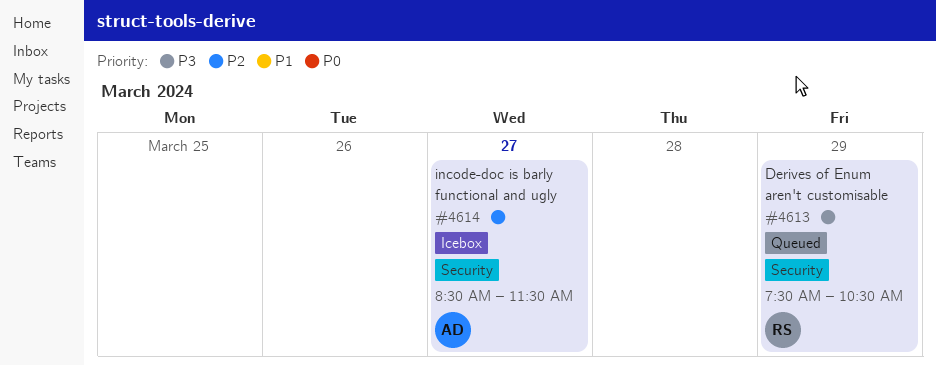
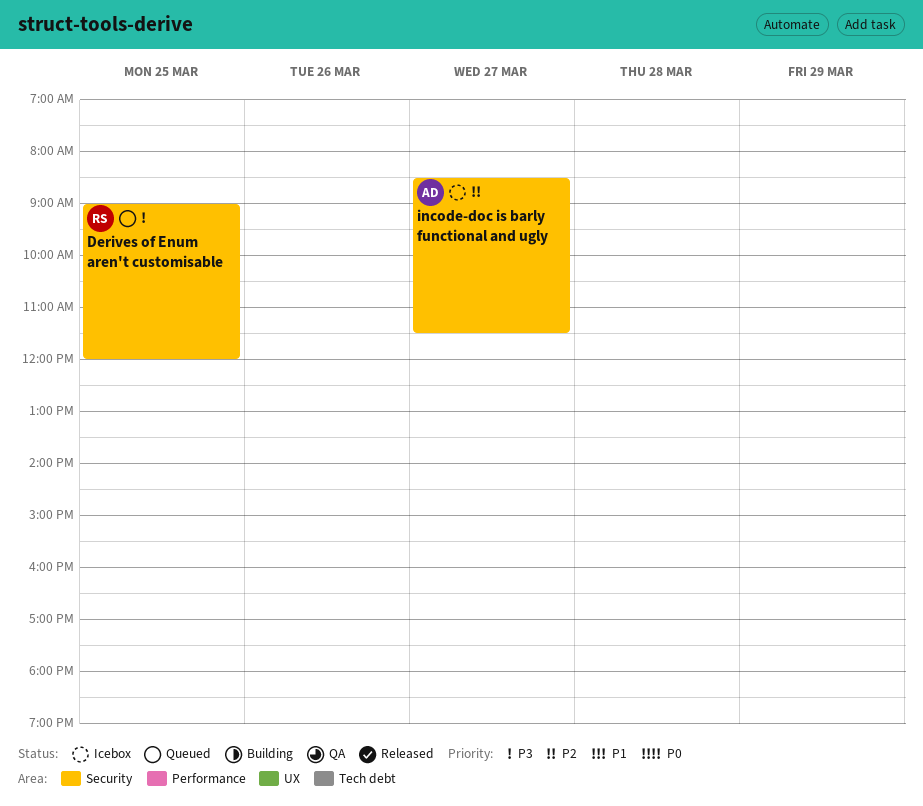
Derives of Enum aren't customisable, day: Mar 29 -> Mar 25
Derives of Enum aren't customisable, begins: 07:30 -> 09:00
Derives of Enum aren't customisable, ends: 10:30 -> 12:00

